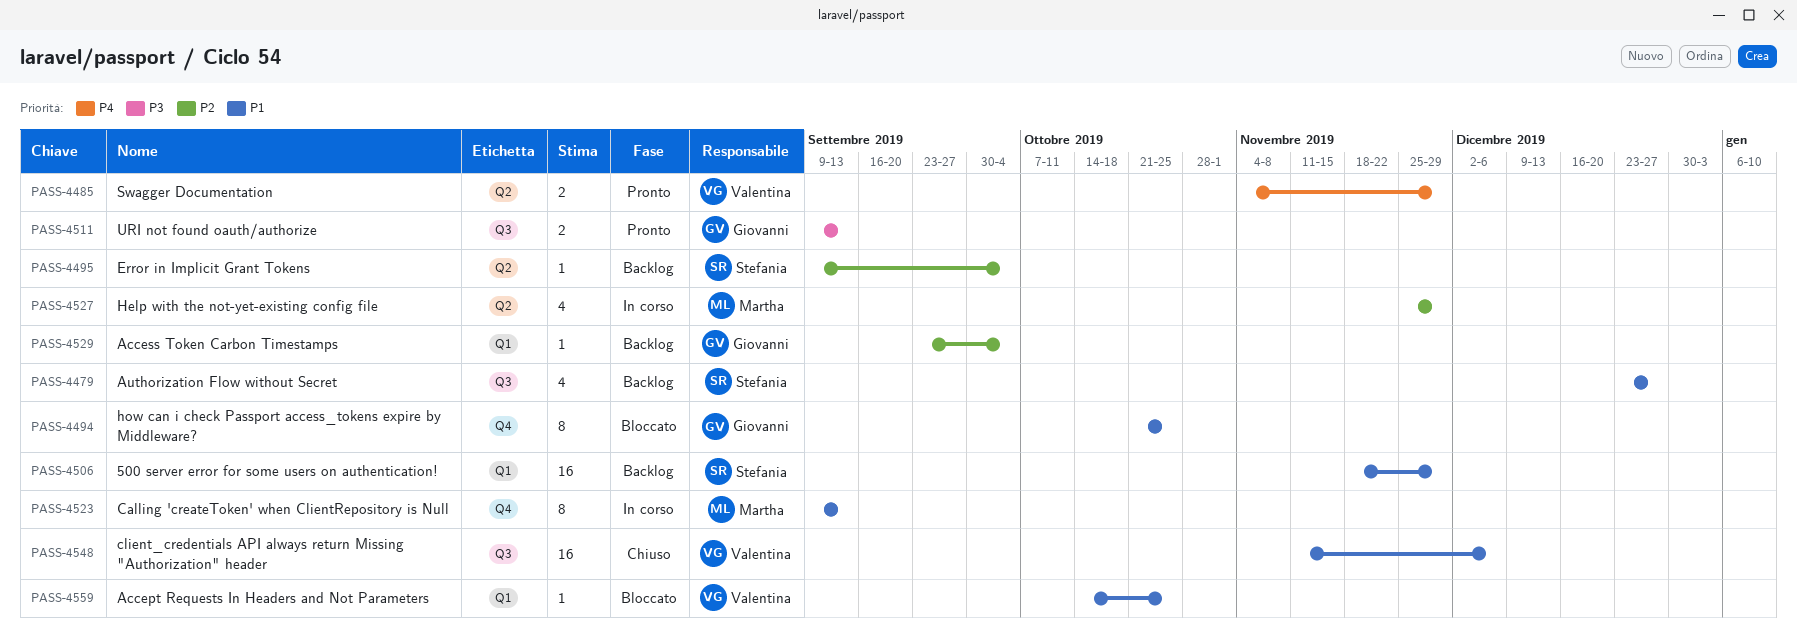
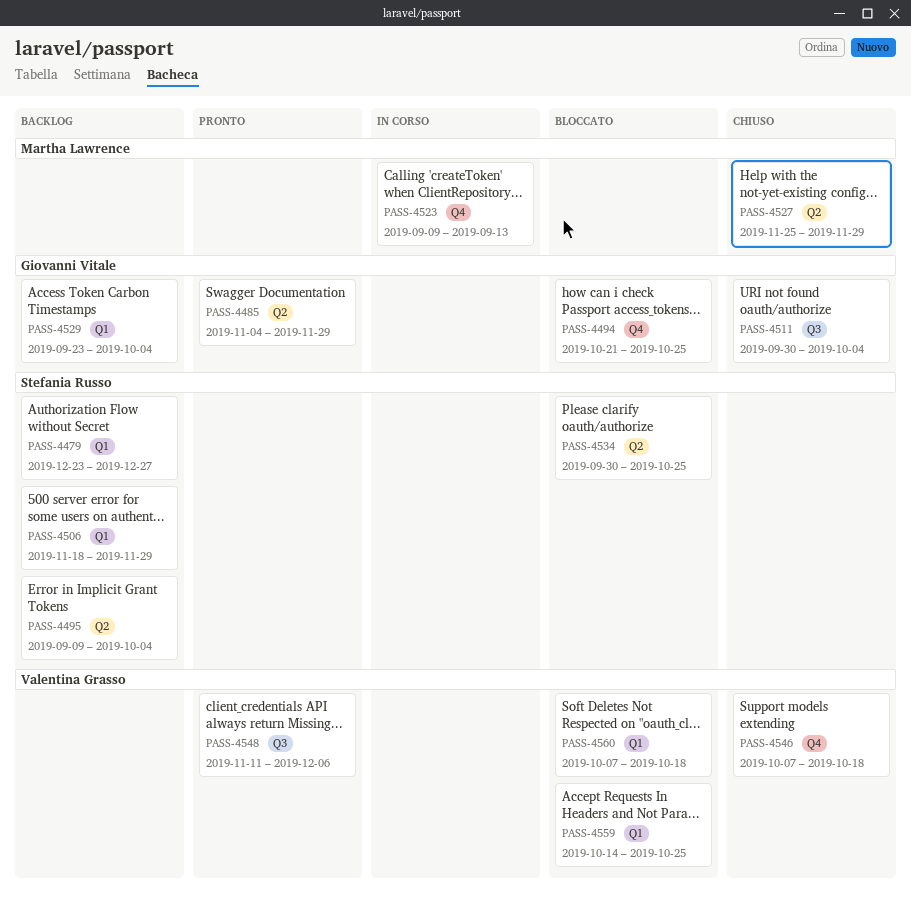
PASS-4479, label: Q3 -> Q1
PASS-4485, owner: Valentina Grasso -> Giovanni Vitale
PASS-4511, status: Pronto -> Chiuso
PASS-4511, start: Sep 9 -> Sep 30
PASS-4511, due: Sep 13 -> Oct 4
PASS-4527, status: In corso -> Chiuso
PASS-4534: none -> present
PASS-4546: none -> present
PASS-4548, status: Chiuso -> Pronto
PASS-4560: none -> present

